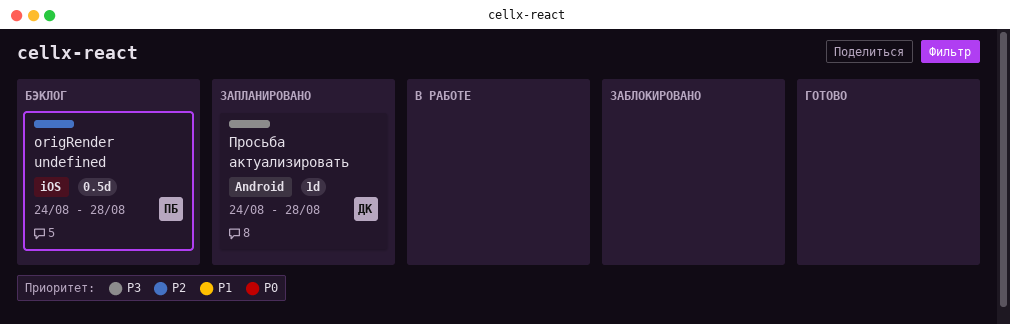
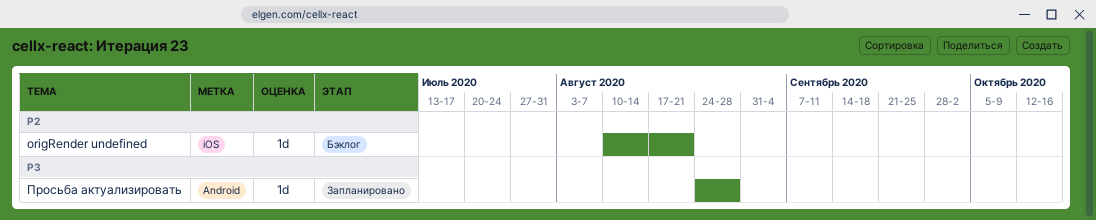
origRender undefined, estimate: 0.5d -> 1d
origRender undefined, start: Aug 24 -> Aug 10
origRender undefined, due: Aug 28 -> Aug 21

